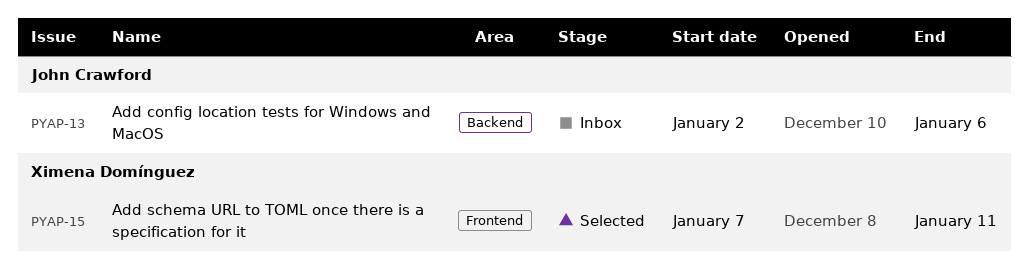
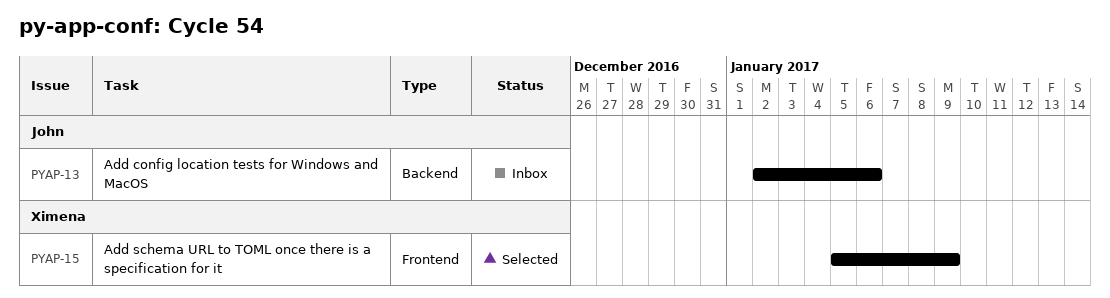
PYAP-15, start: Jan 7 -> Jan 5
PYAP-15, due: Jan 11 -> Jan 9

